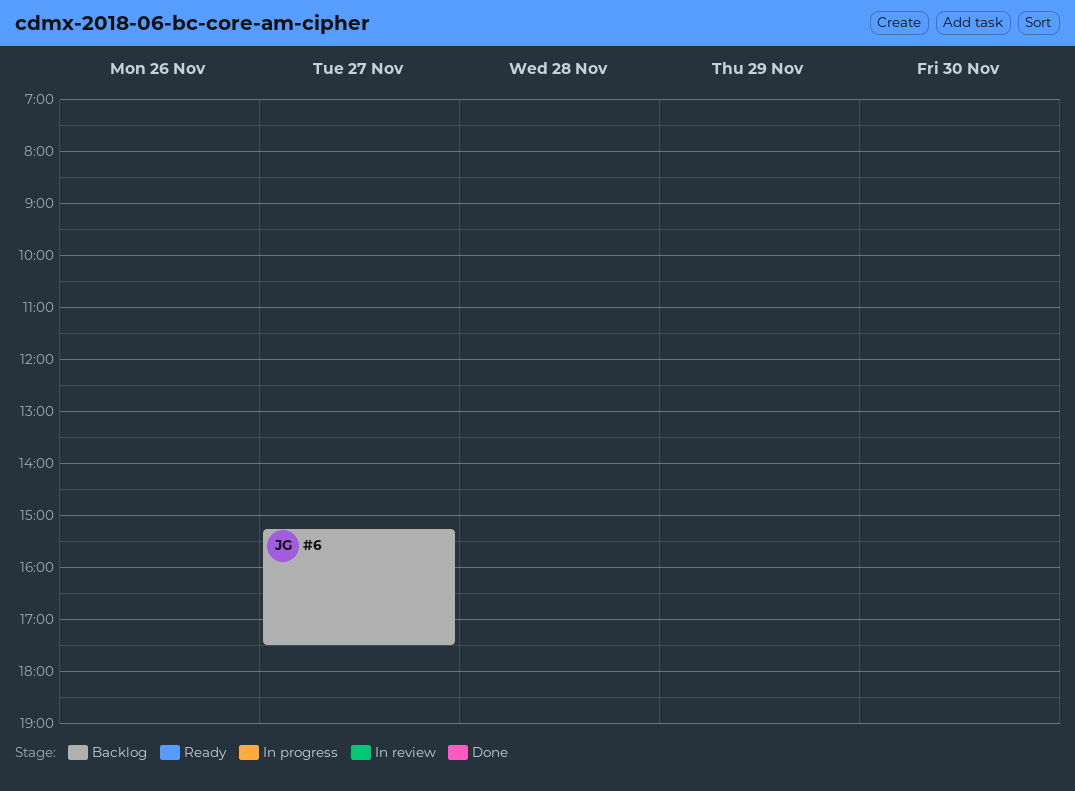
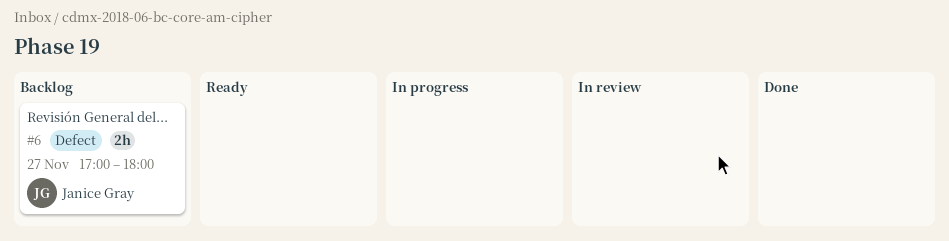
#6, begins: 15:15 -> 17:00
#6, ends: 17:30 -> 18:00

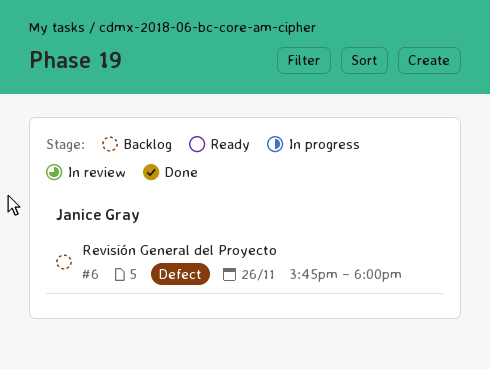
#6, day: Nov 27 -> Nov 26
#6, begins: 17:00 -> 15:45

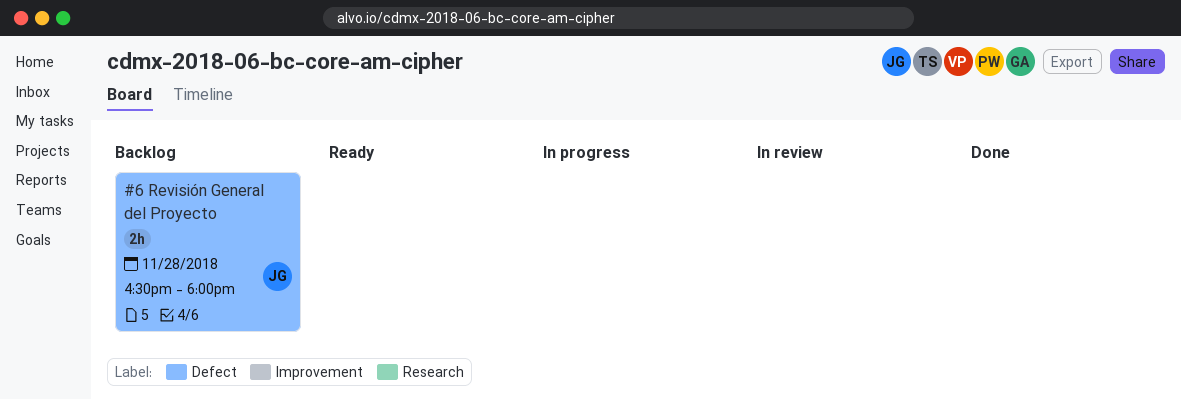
#6, day: Nov 26 -> Nov 28
#6, begins: 15:45 -> 16:30

